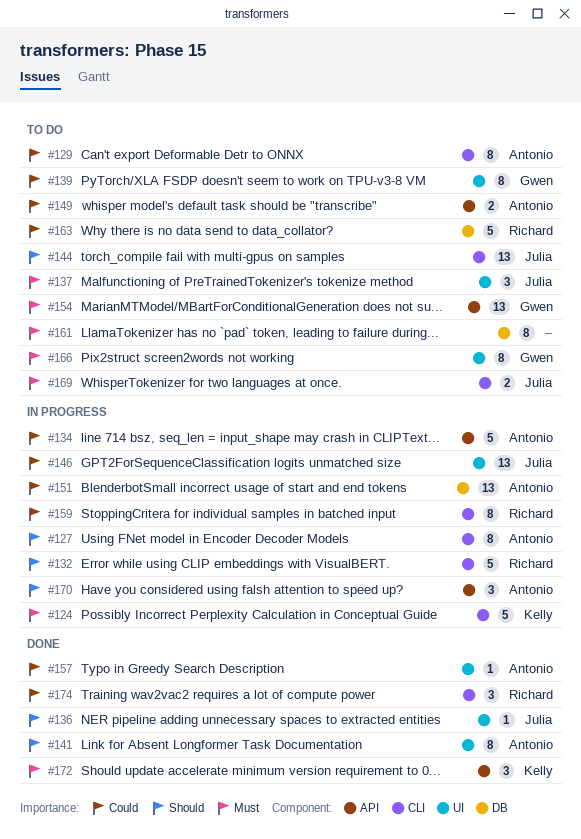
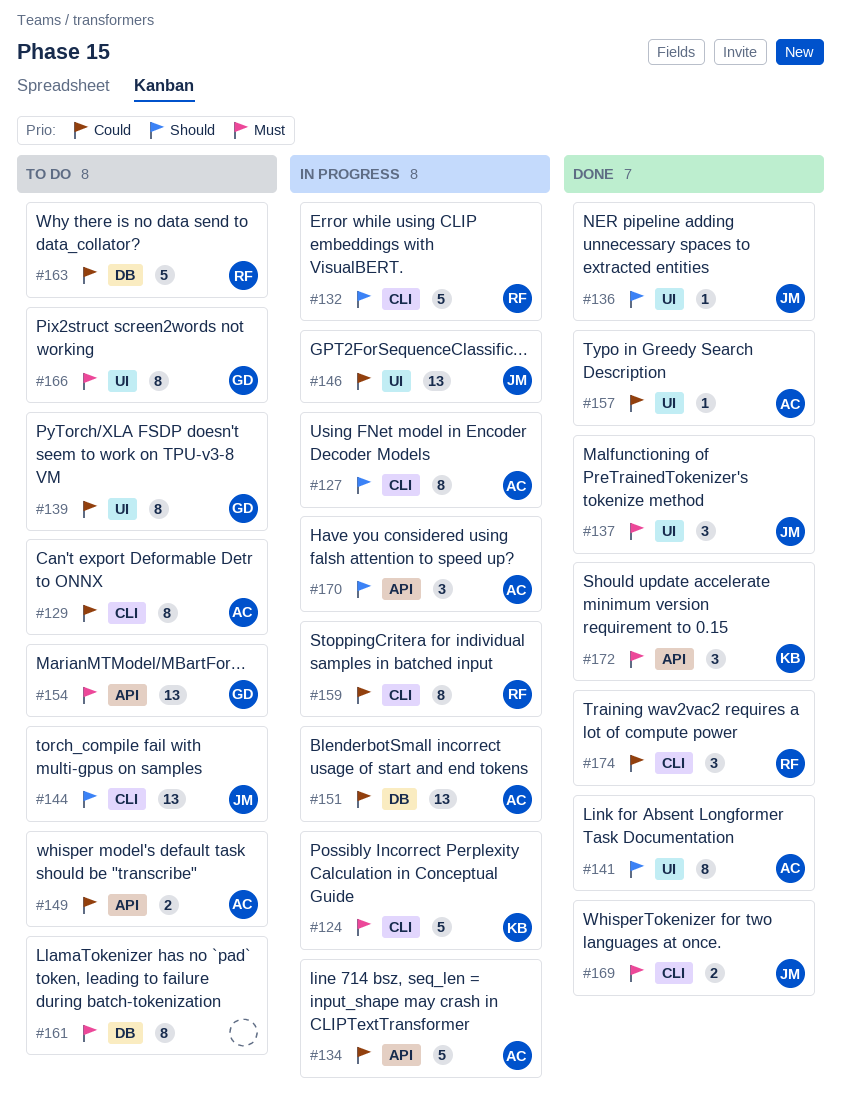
#137, status: To do -> Done
#169, status: To do -> Done

